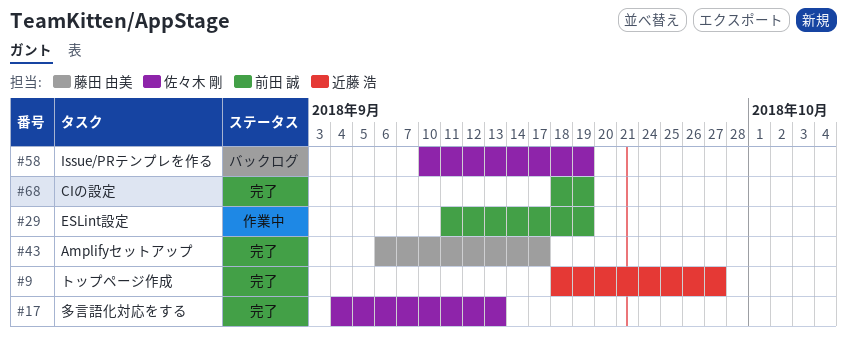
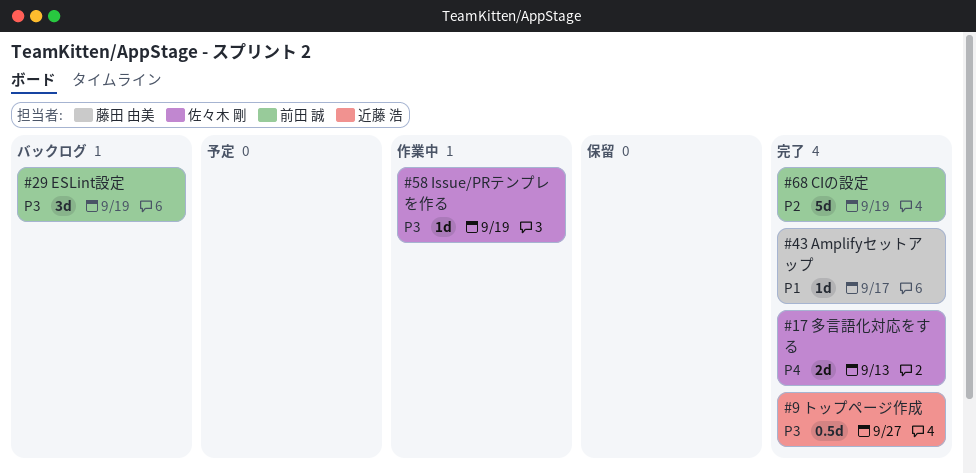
#29, status: 作業中 -> バックログ
#58, status: バックログ -> 作業中

